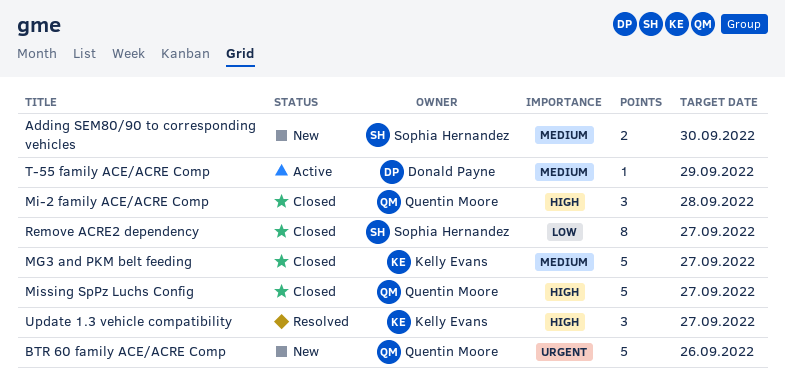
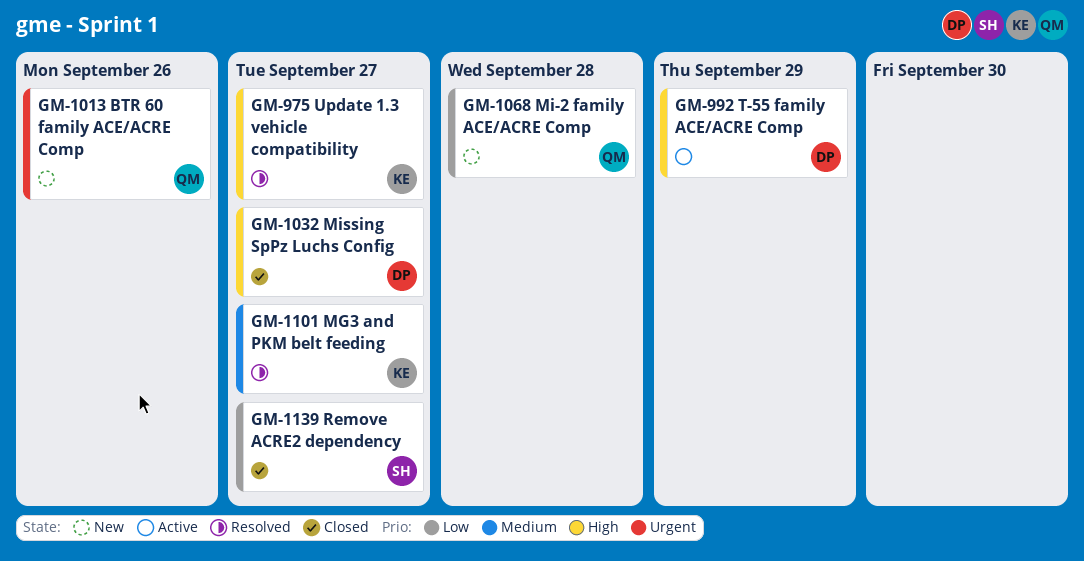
Adding SEM80/90 to corresponding vehicles: present -> none
MG3 and PKM belt feeding, status: Closed -> Resolved
Mi-2 family ACE/ACRE Comp, status: Closed -> New
Mi-2 family ACE/ACRE Comp, priority: High -> Low
Missing SpPz Luchs Config, owner: Quentin Moore -> Donald Payne
T-55 family ACE/ACRE Comp, priority: Medium -> High

